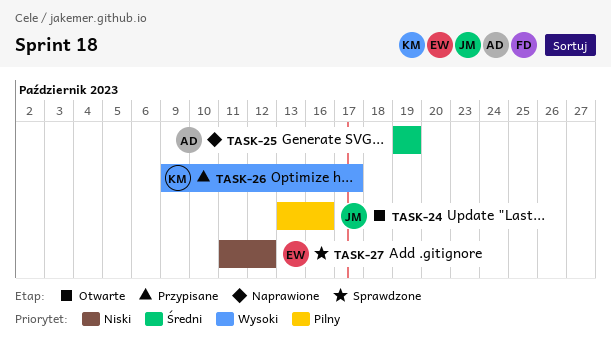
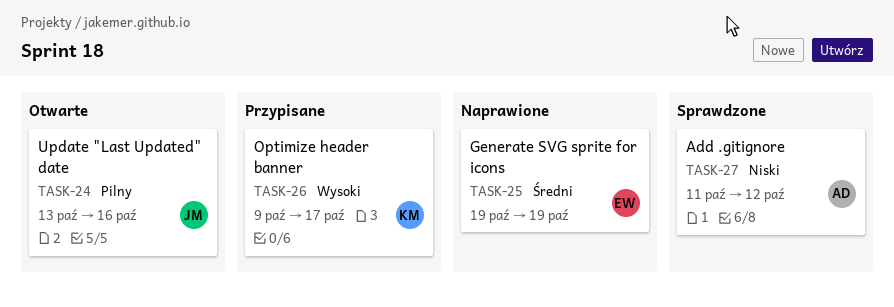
TASK-25, owner: AD -> EW
TASK-27, owner: EW -> AD

